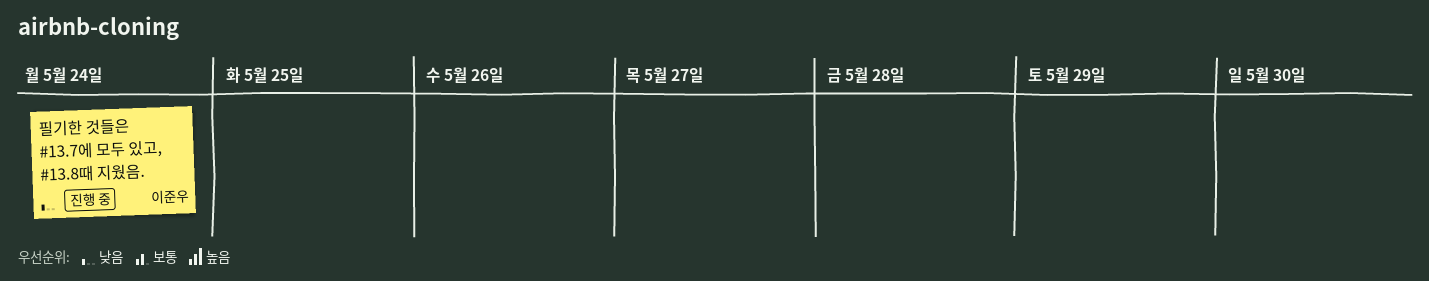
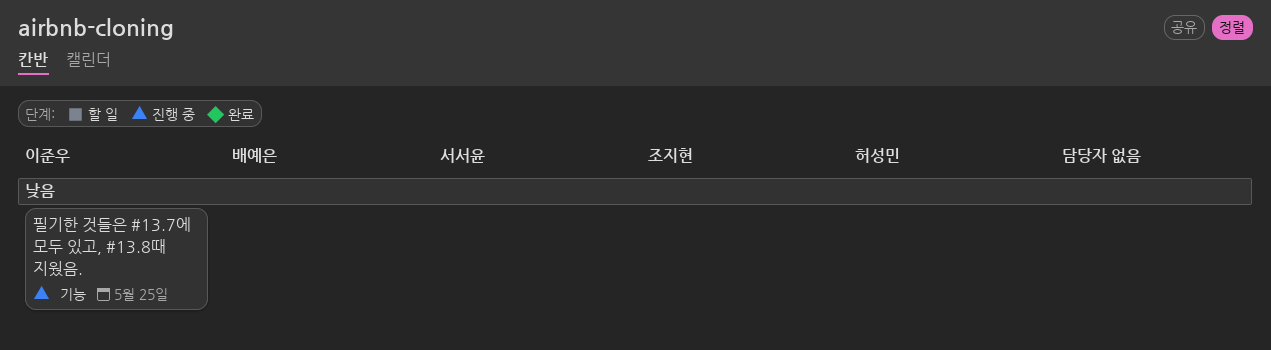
필기한 것들은 #13.7에 모두 있고, #13.8때 지웠음., due: May 24 -> May 25

